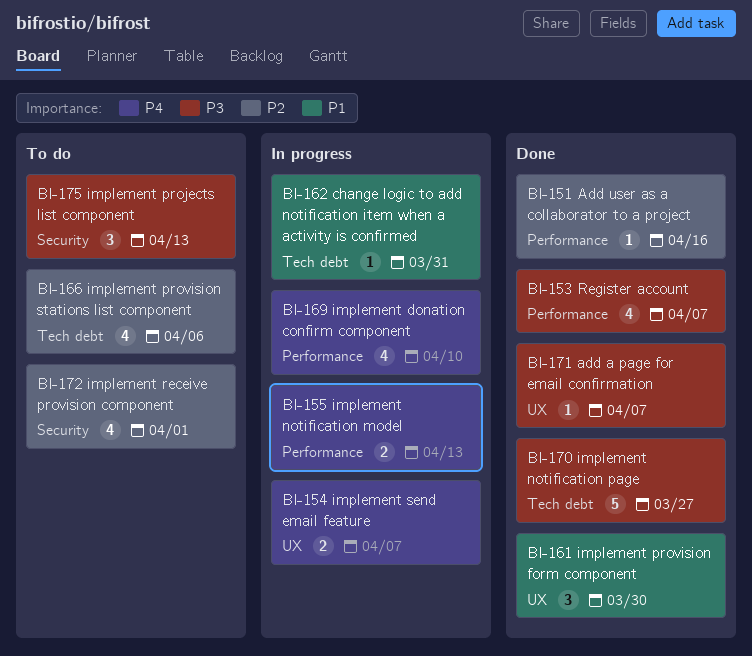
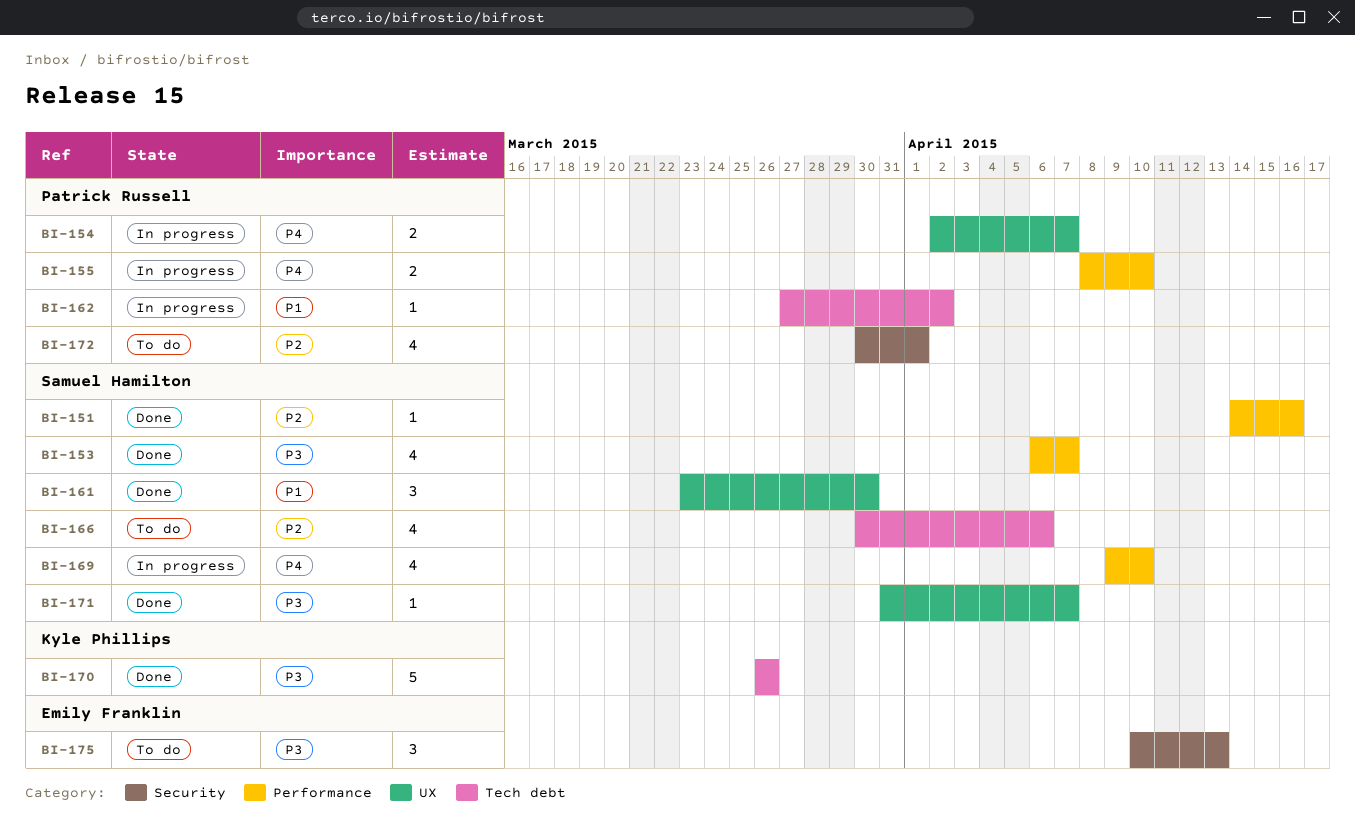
BI-155, due: Apr 13 -> Apr 10
BI-162, due: Mar 31 -> Apr 2
BI-170, due: Mar 27 -> Mar 26

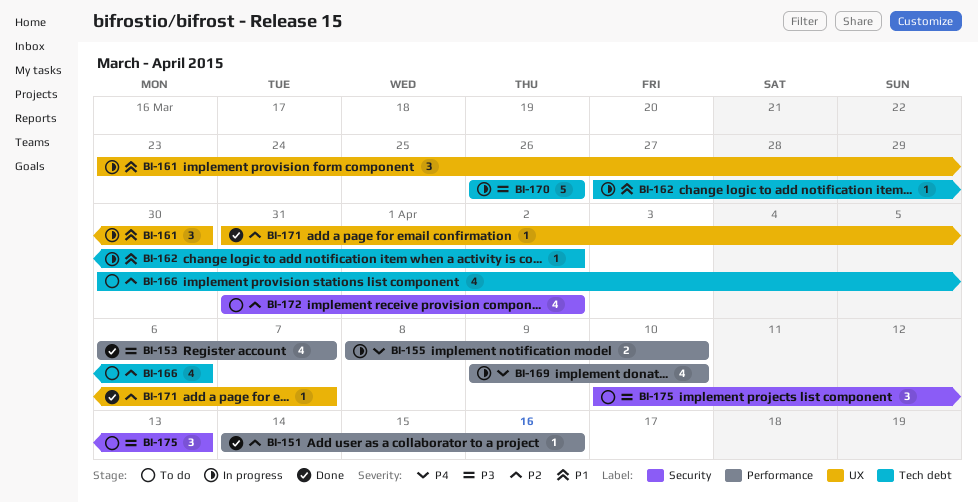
BI-154: present -> none
BI-161, status: Done -> In progress
BI-170, status: Done -> In progress
BI-171, priority: P3 -> P2
BI-172, start: Mar 30 -> Mar 31
BI-172, due: Apr 1 -> Apr 2

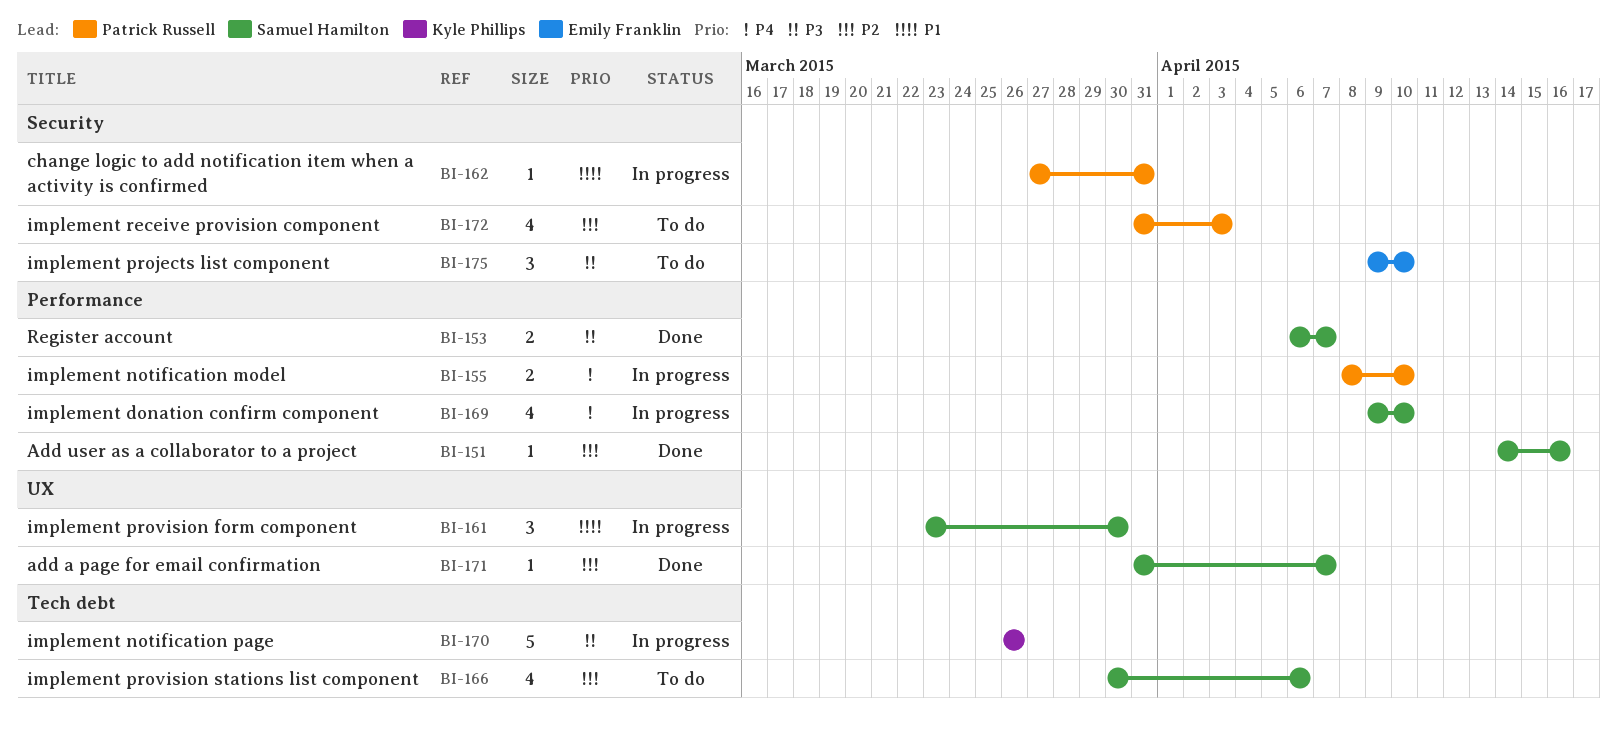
BI-153, estimate: 4 -> 2
BI-162, label: Tech debt -> Security
BI-162, due: Apr 2 -> Mar 31
BI-172, due: Apr 2 -> Apr 3
BI-175, start: Apr 10 -> Apr 9
BI-175, due: Apr 13 -> Apr 10

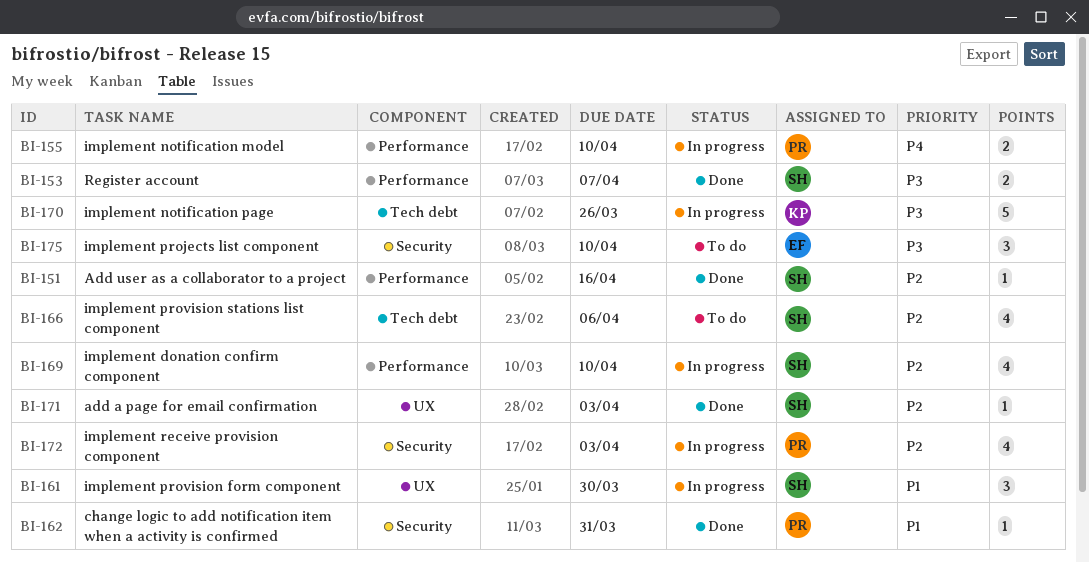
BI-162, status: In progress -> Done
BI-169, priority: P4 -> P2
BI-171, due: Apr 7 -> Apr 3
BI-172, status: To do -> In progress

